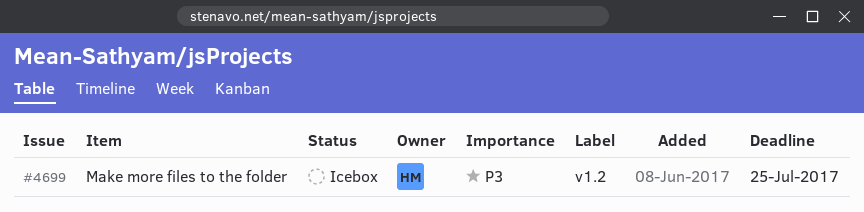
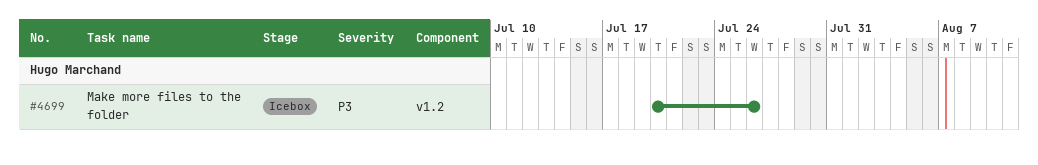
#4699, due: Jul 25 -> Jul 26

